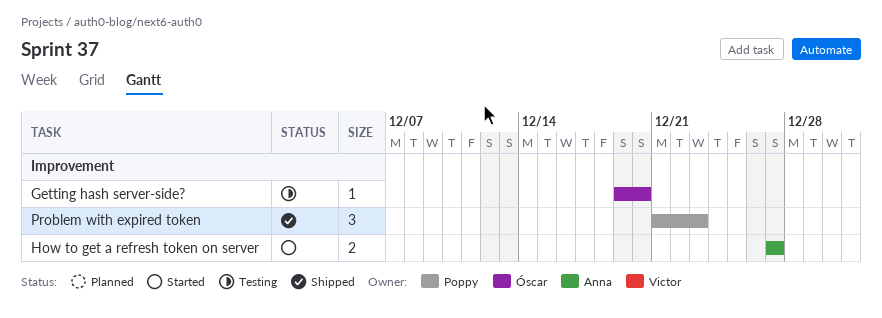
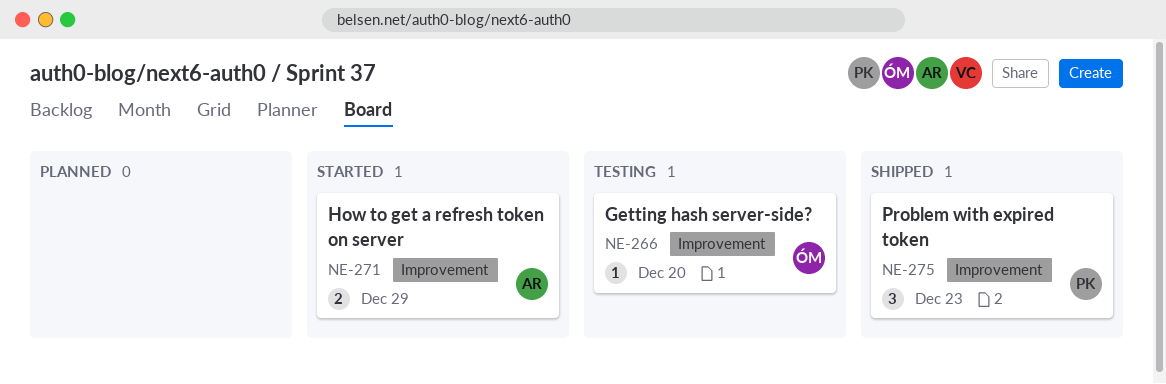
How to get a refresh token on server, due: Dec 27 -> Dec 29

